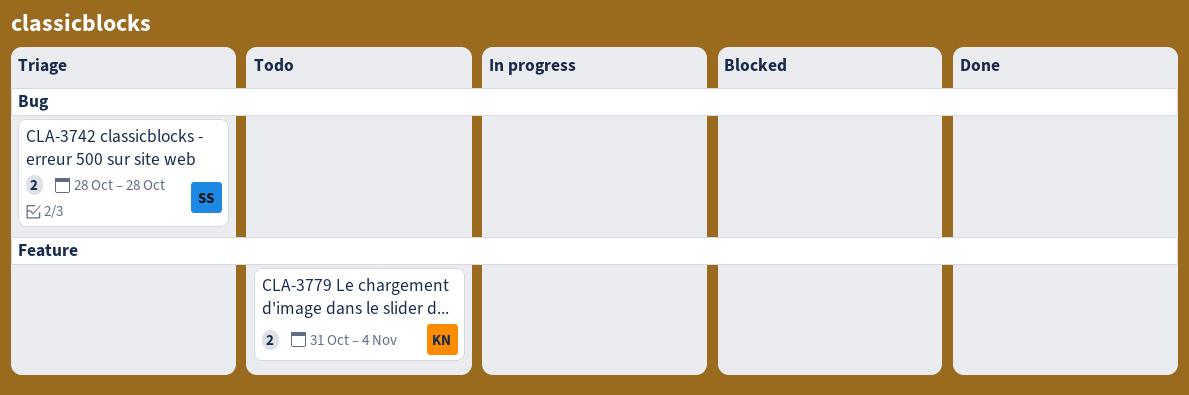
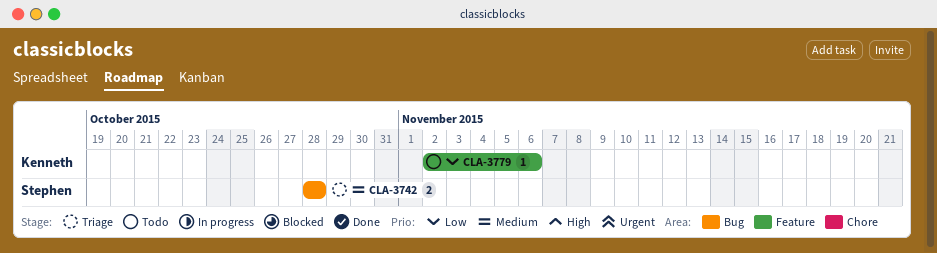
CLA-3779, estimate: 2 -> 1
CLA-3779, start: Oct 31 -> Nov 2
CLA-3779, due: Nov 4 -> Nov 6

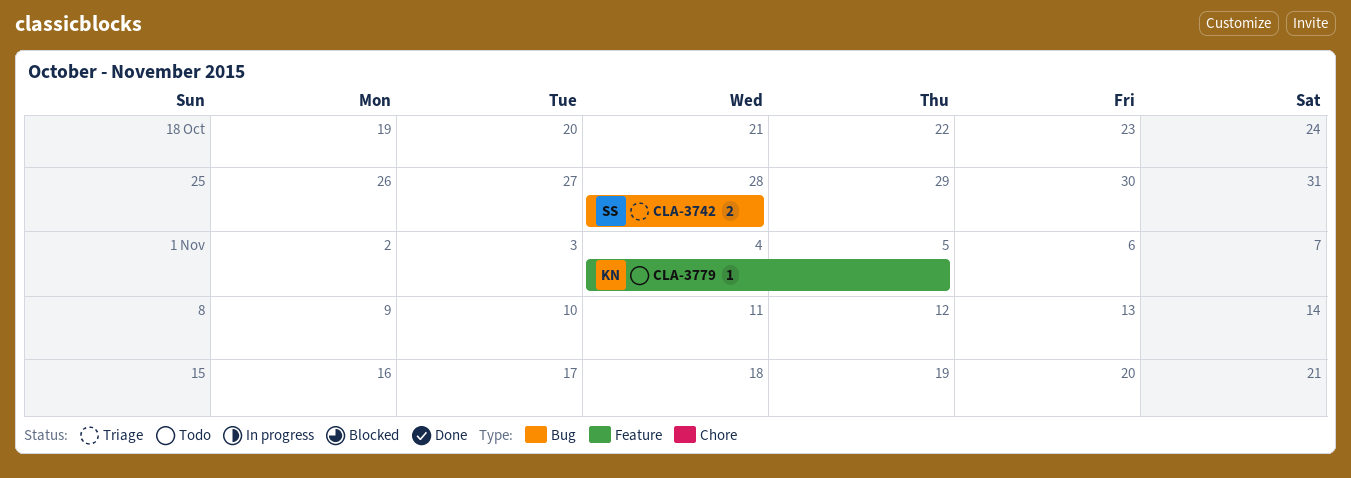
CLA-3779, start: Nov 2 -> Nov 4
CLA-3779, due: Nov 6 -> Nov 5

